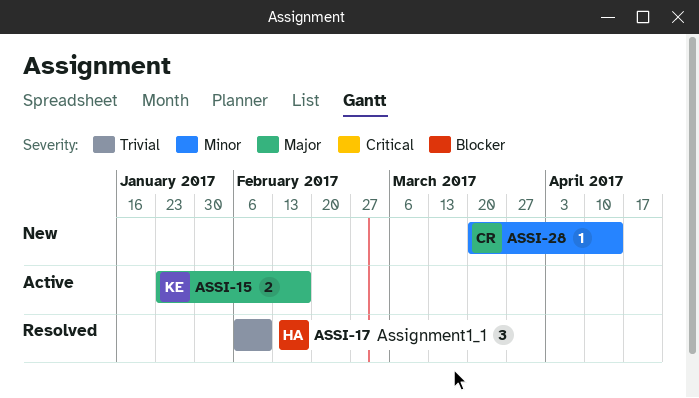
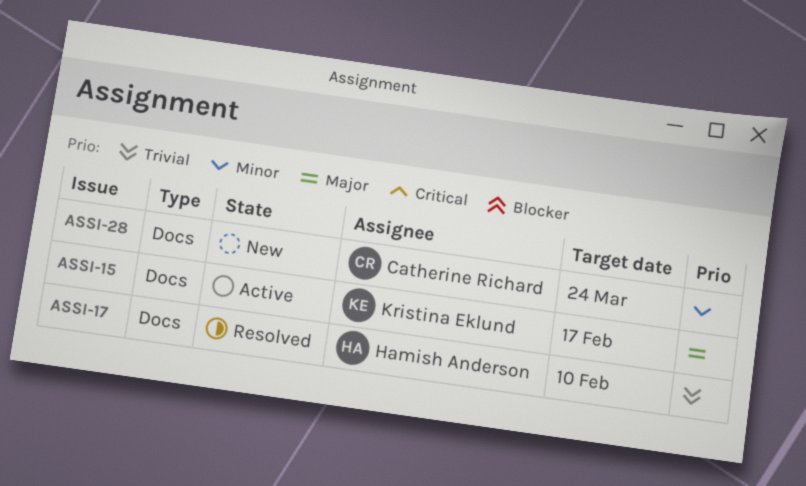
ASSI-28, due: Apr 14 -> Mar 24

